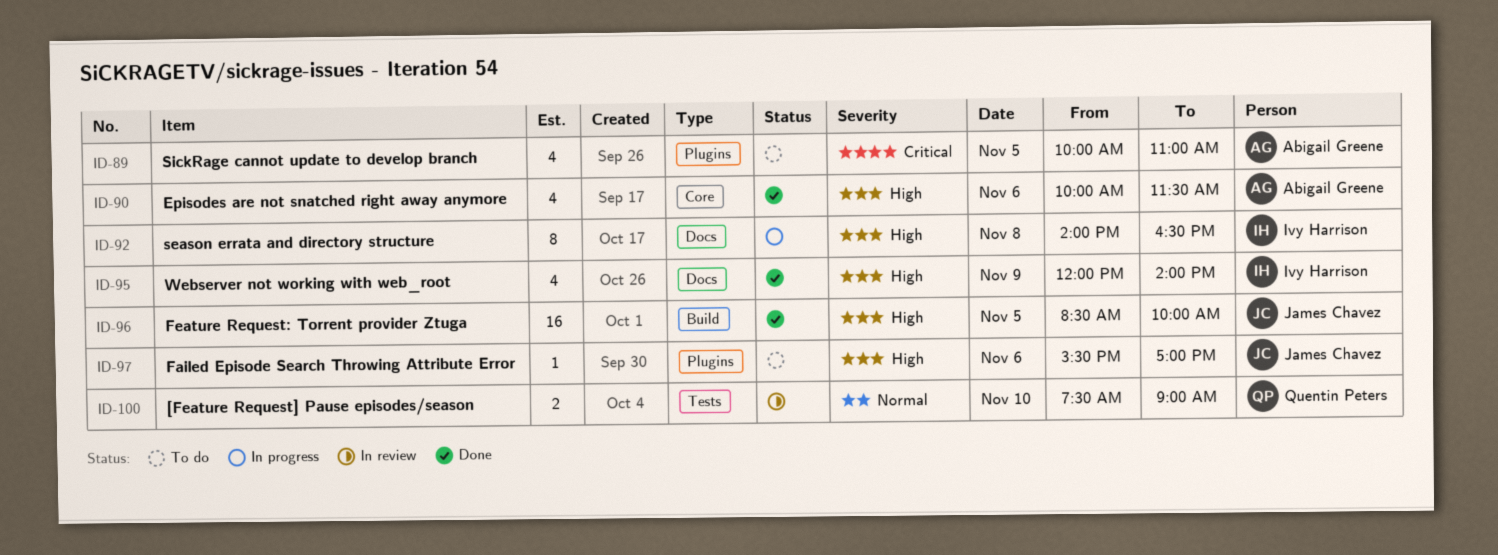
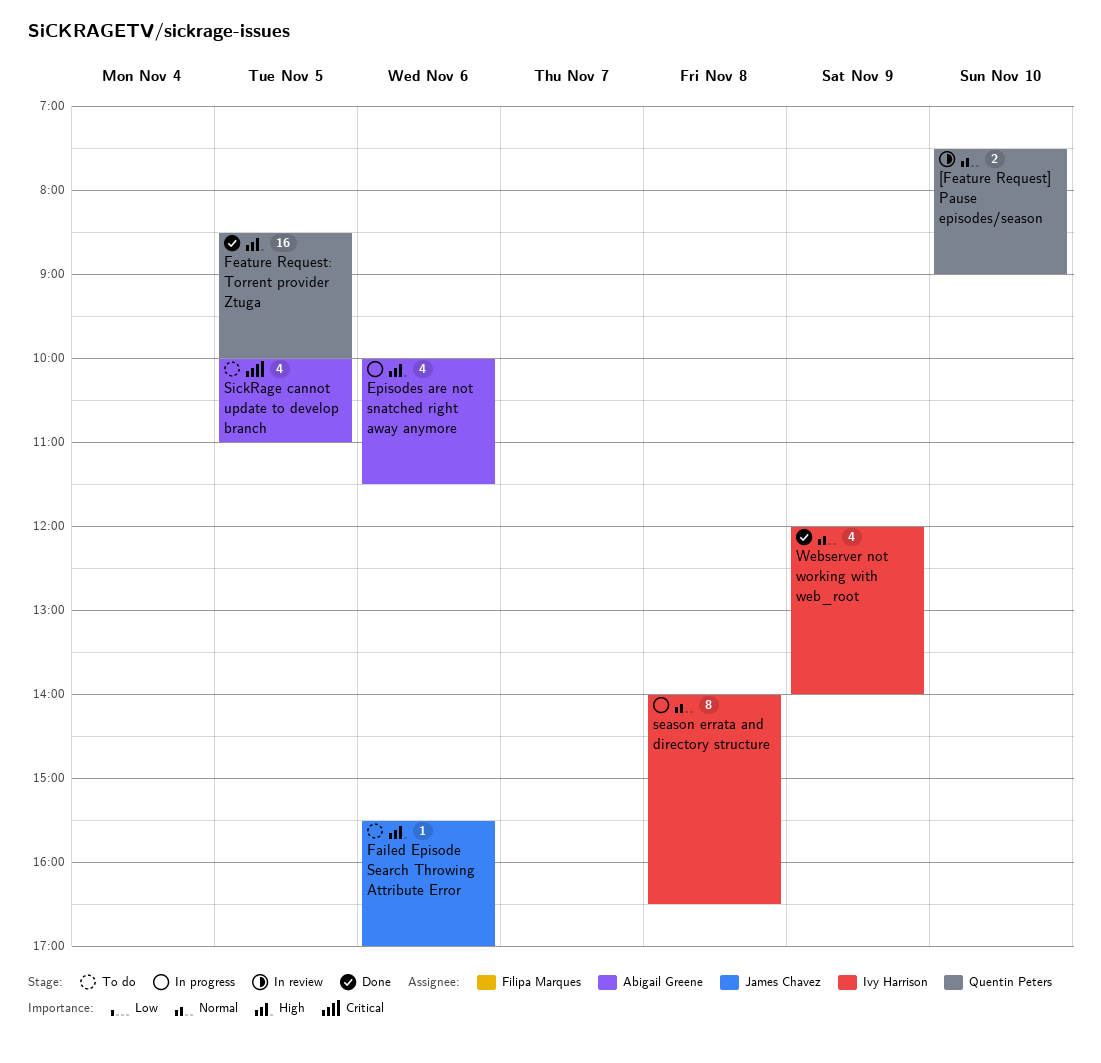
Episodes are not snatched right away anymore, status: Done -> In progress
Feature Request: Torrent provider Ztuga, owner: James Chavez -> Quentin Peters
season errata and directory structure, priority: High -> Normal
Webserver not working with web_root, priority: High -> Normal

